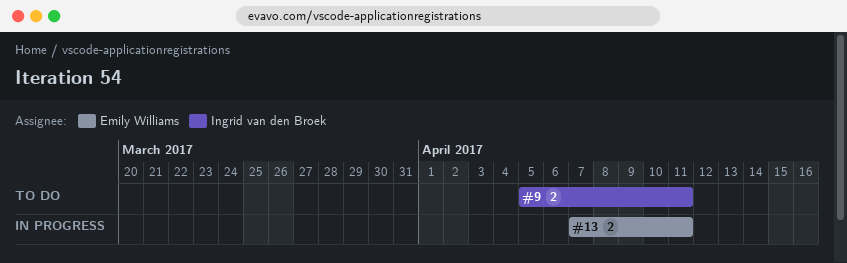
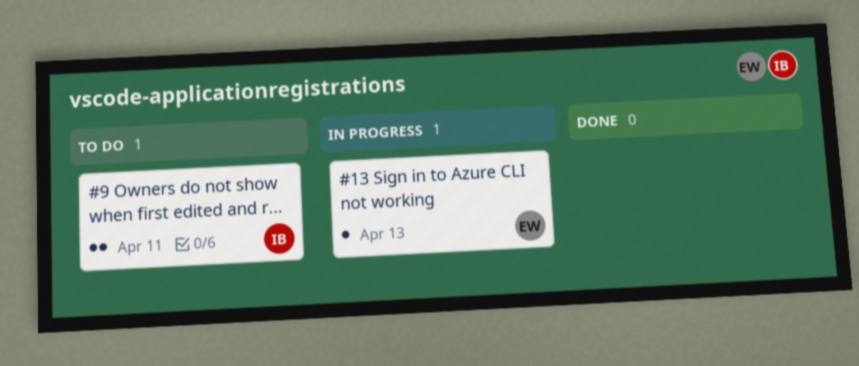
#13, estimate: 2 -> 1
#13, due: Apr 11 -> Apr 13

